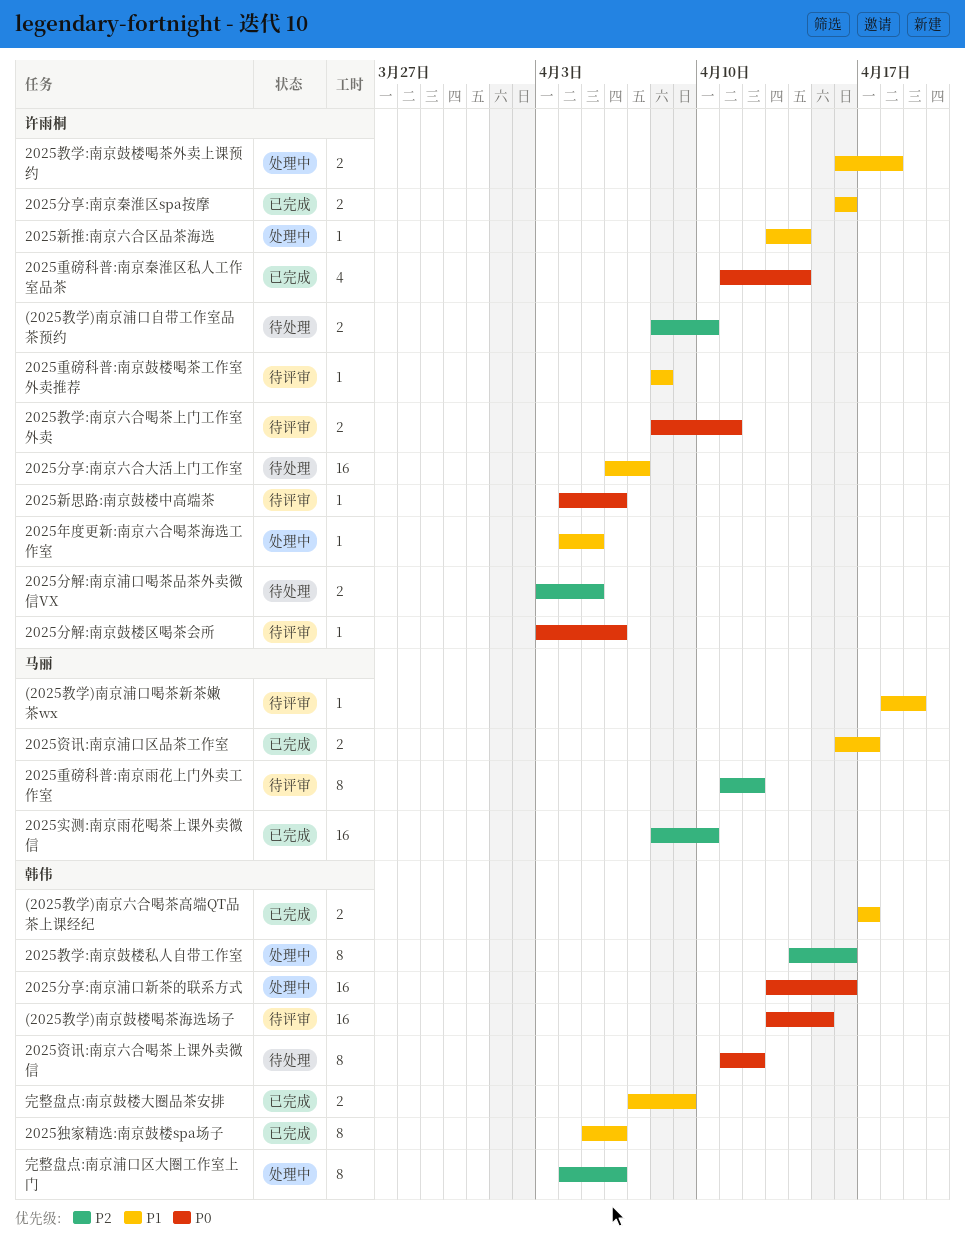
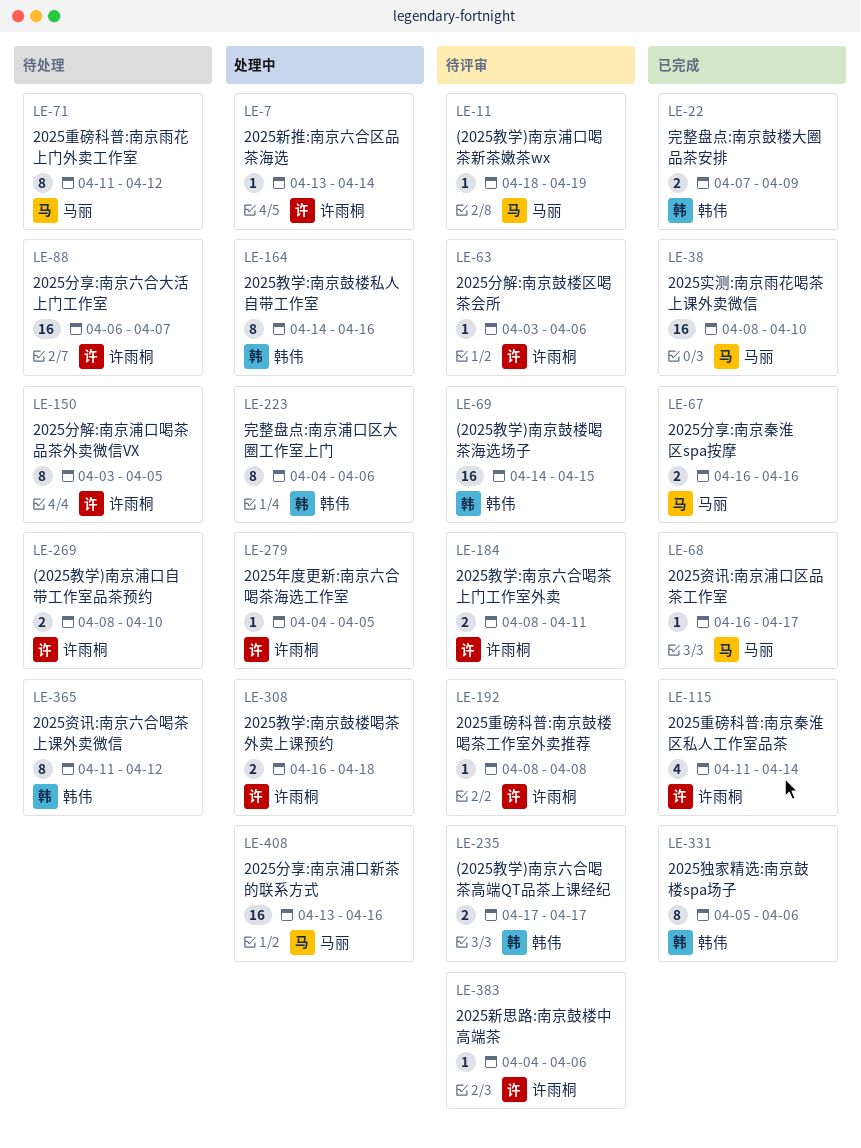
(2025教学)南京六合喝茶高端QT品茶上课经纪, status: 已完成 -> 待评审
(2025教学)南京鼓楼喝茶海选场子, start: Apr 13 -> Apr 14
2025分享:南京浦口新茶的联系方式, owner: 韩伟 -> 马丽
2025分享:南京秦淮区spa按摩, owner: 许雨桐 -> 马丽
2025分解:南京浦口喝茶品茶外卖微信VX, estimate: 2 -> 8
2025资讯:南京浦口区品茶工作室, estimate: 2 -> 1
2025重磅科普:南京雨花上门外卖工作室, status: 待评审 -> 待处理

